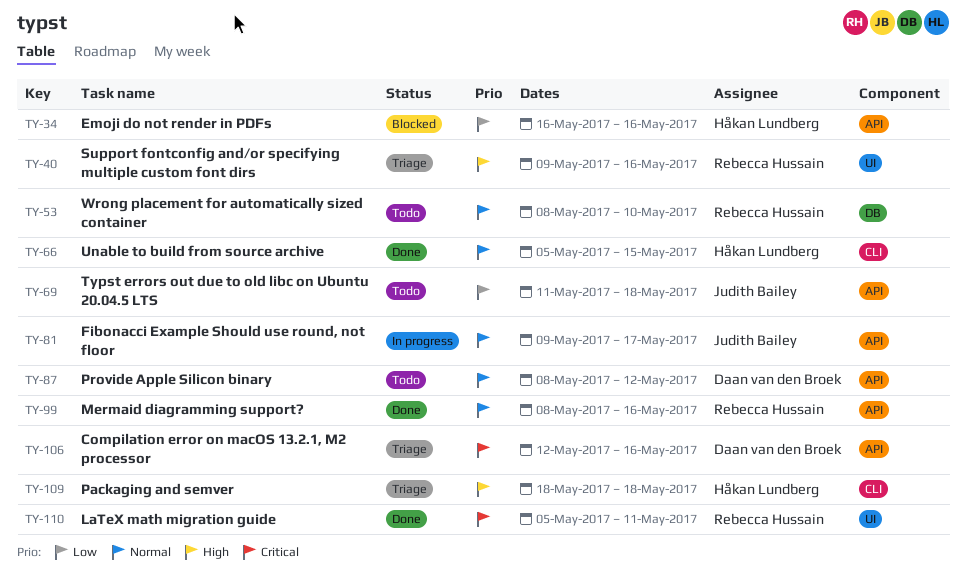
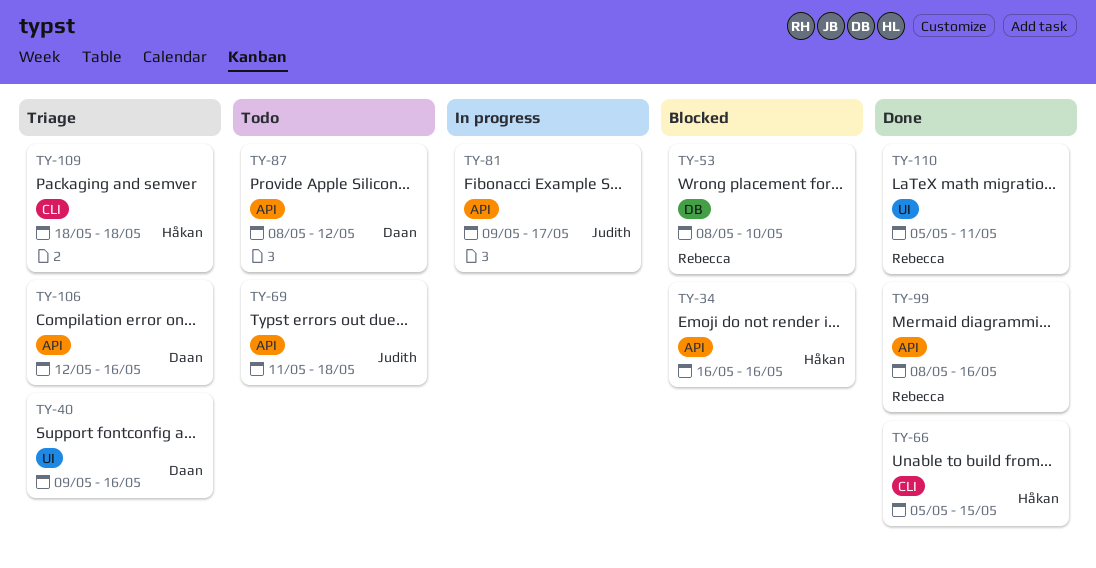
TY-40, owner: Rebecca Hussain -> Daan van den Broek
TY-53, status: Todo -> Blocked

